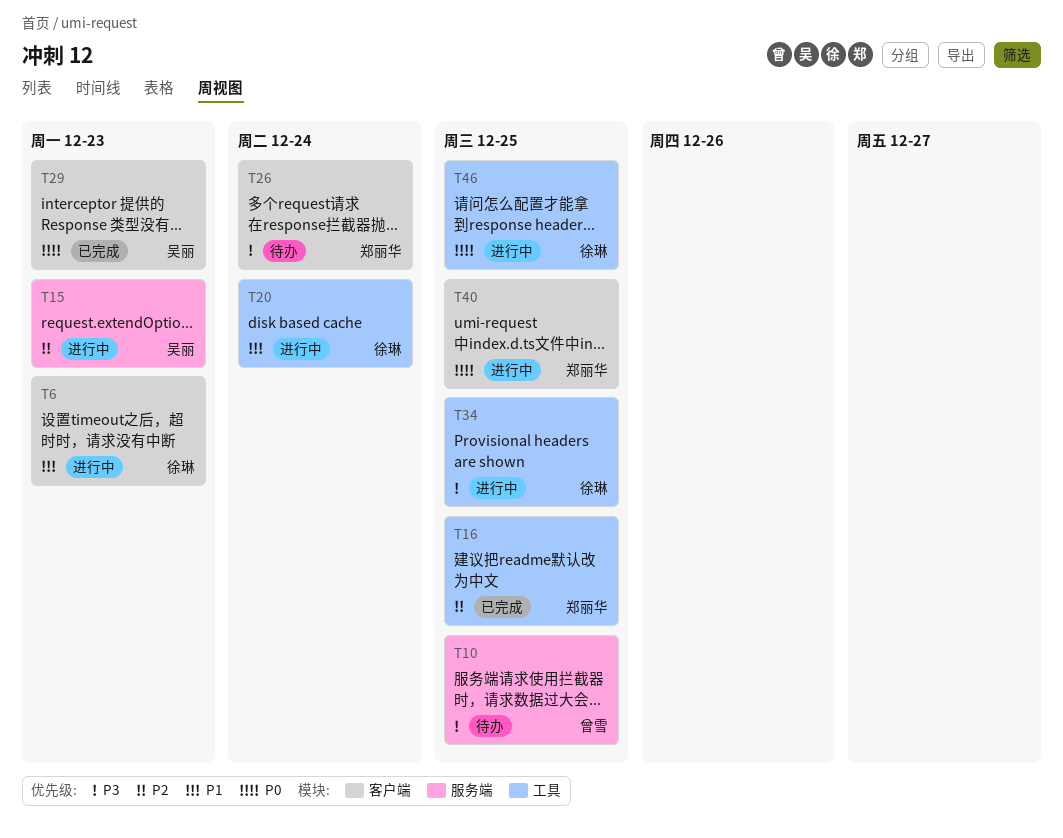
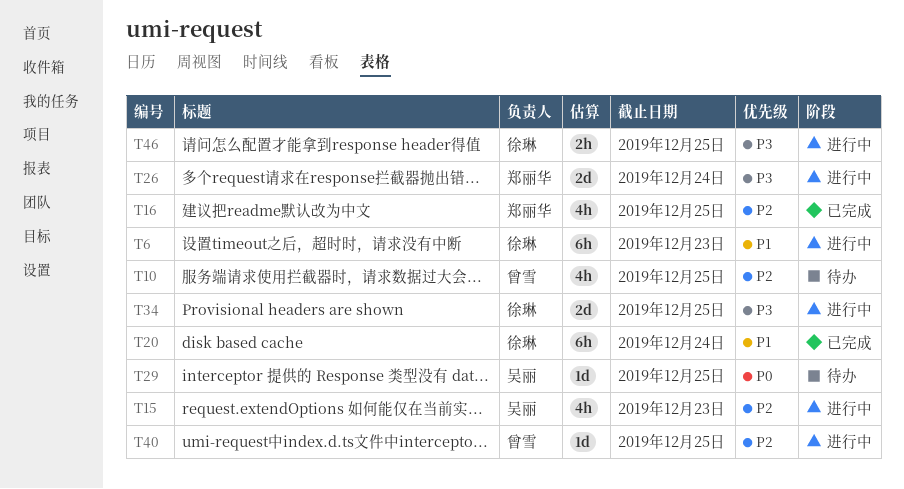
T10, priority: P3 -> P2
T20, status: 进行中 -> 已完成
T26, status: 待办 -> 进行中
T29, status: 已完成 -> 待办
T29, due: Dec 23 -> Dec 25
T40, owner: 郑丽华 -> 曾雪
T40, priority: P0 -> P2
T46, priority: P0 -> P3

